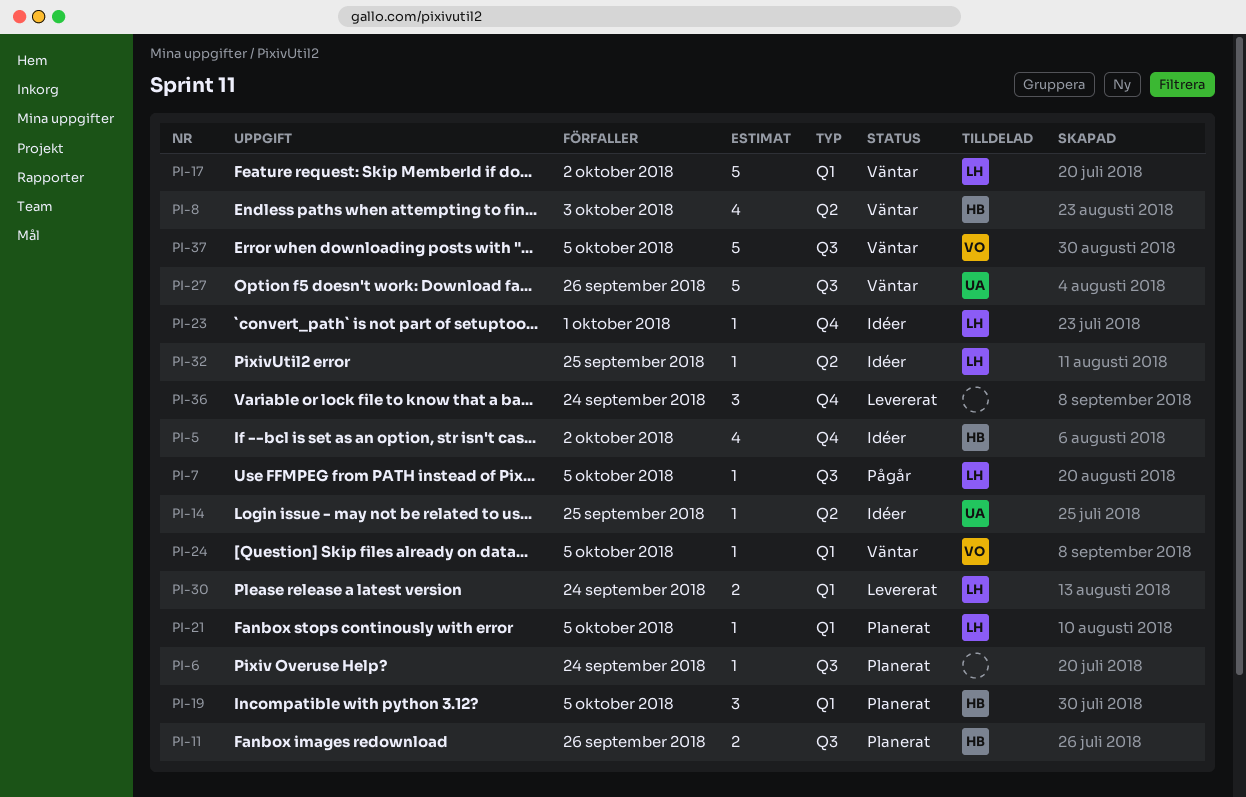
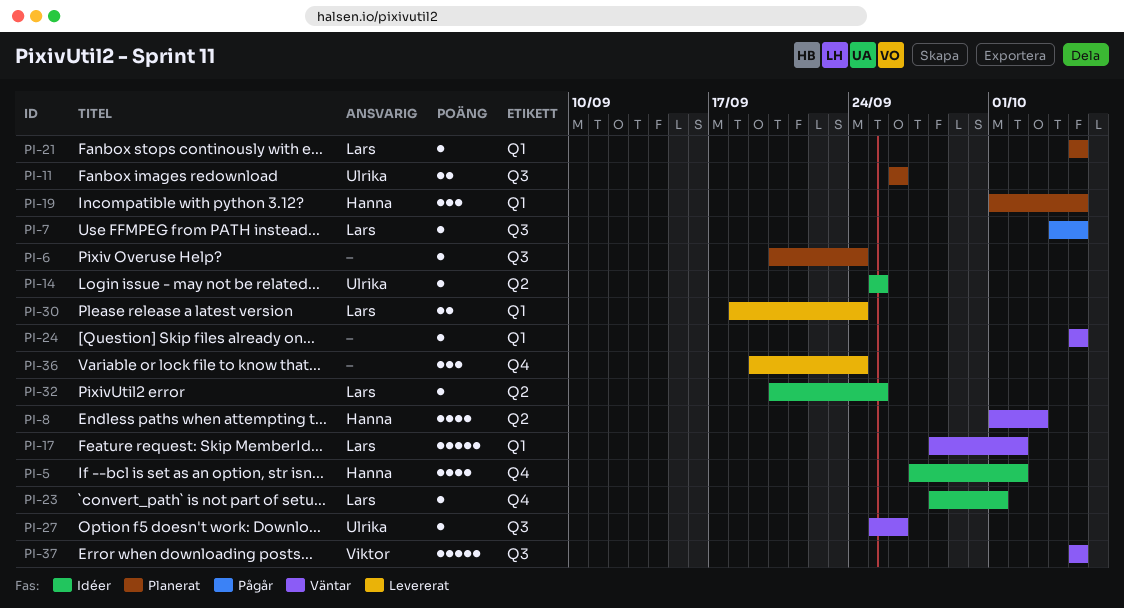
PI-11, owner: Hanna -> Ulrika
PI-24, owner: Viktor -> none
PI-27, estimate: 5 -> 1

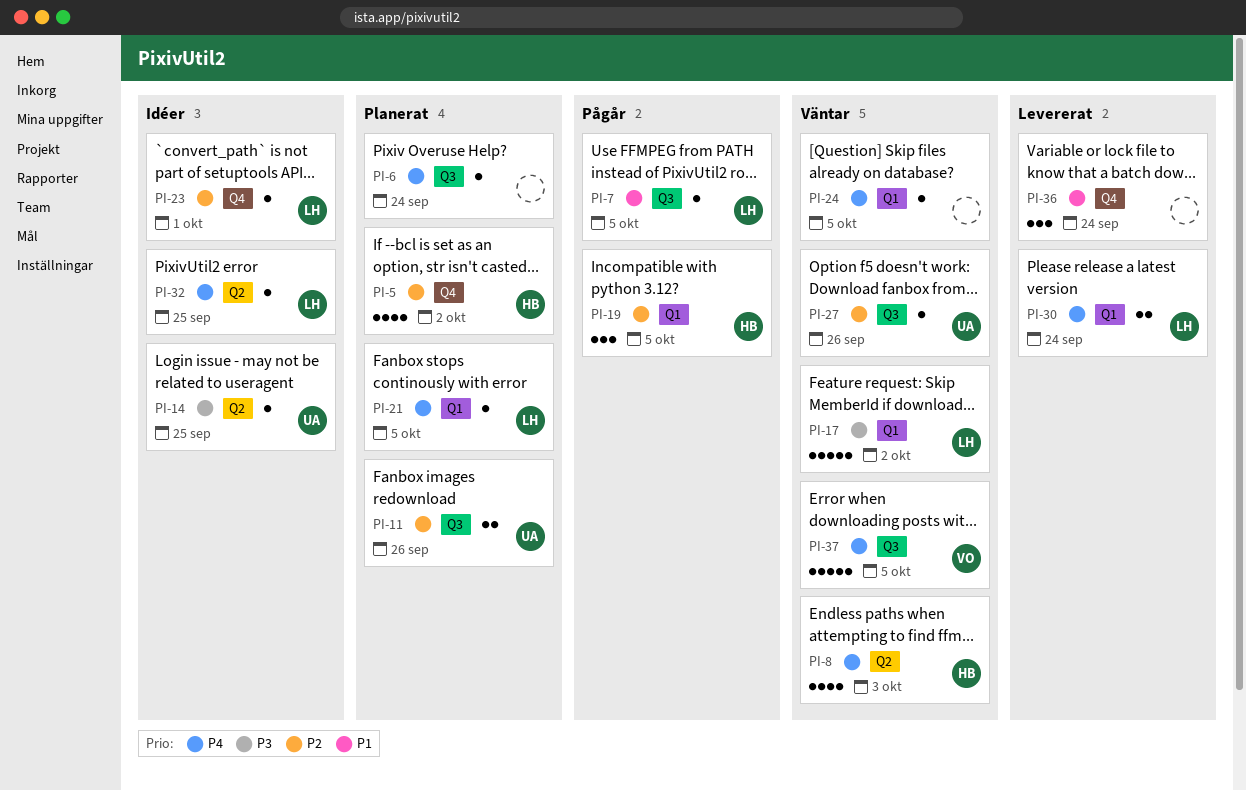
PI-5, status: Idéer -> Planerat
PI-19, status: Planerat -> Pågår

